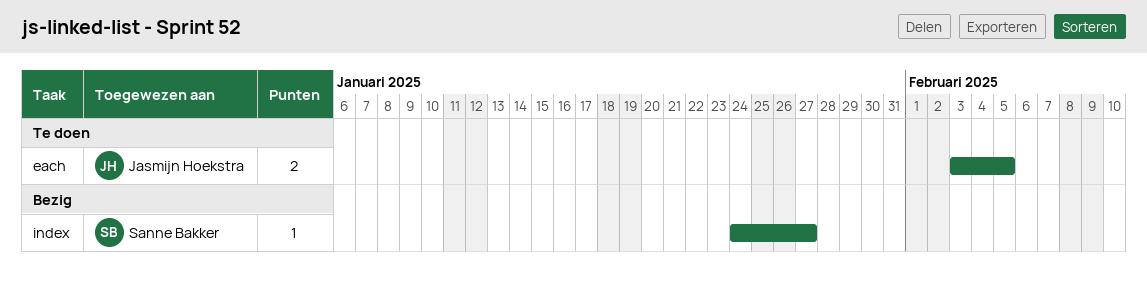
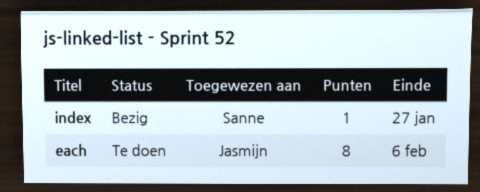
each, estimate: 2 -> 8
each, due: Feb 5 -> Feb 6

